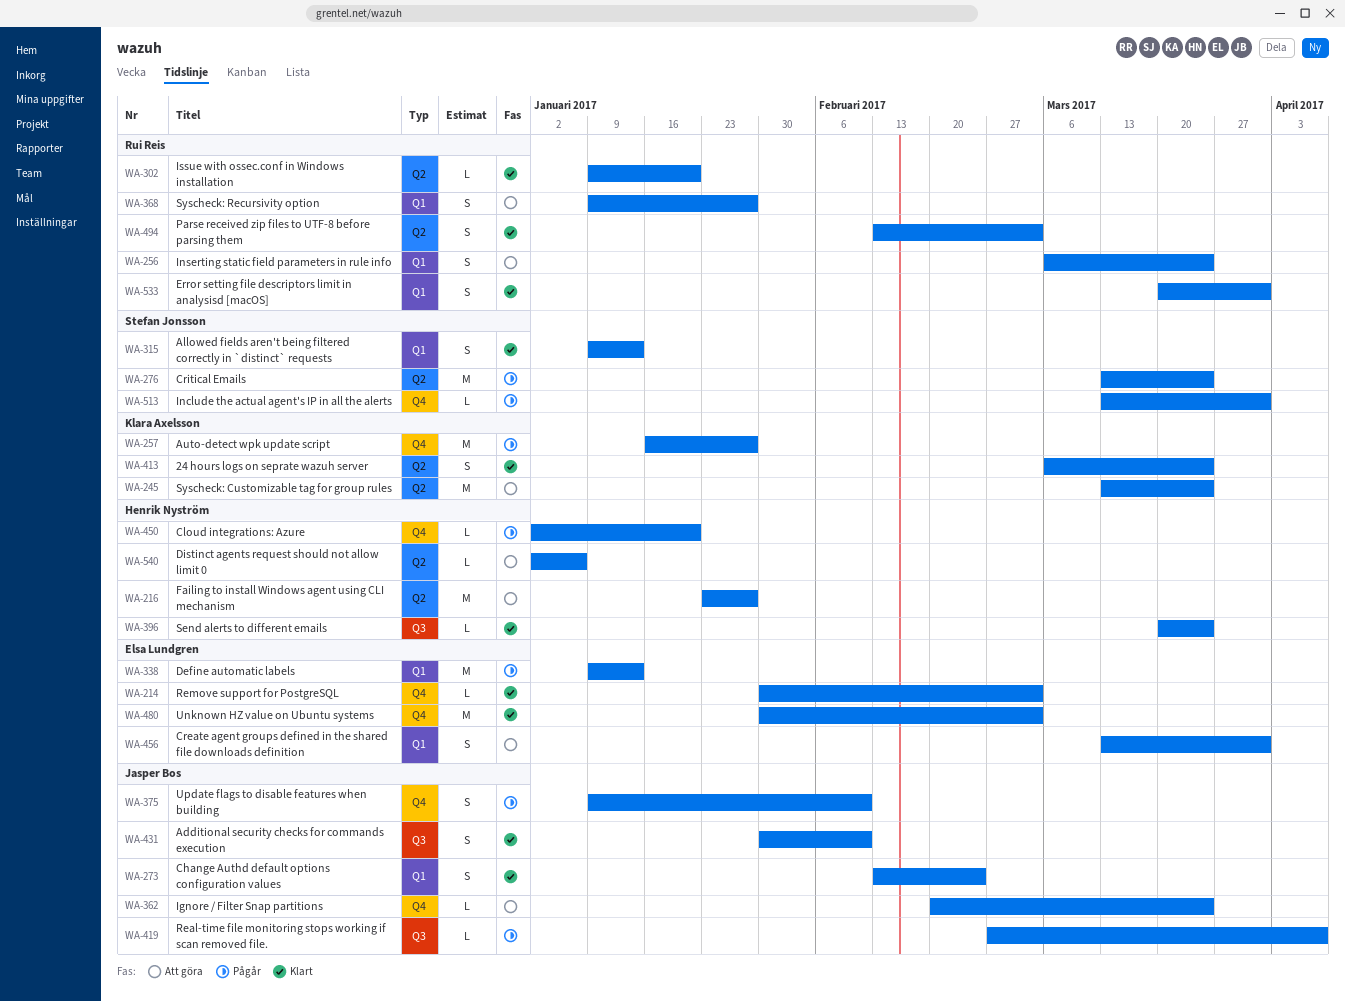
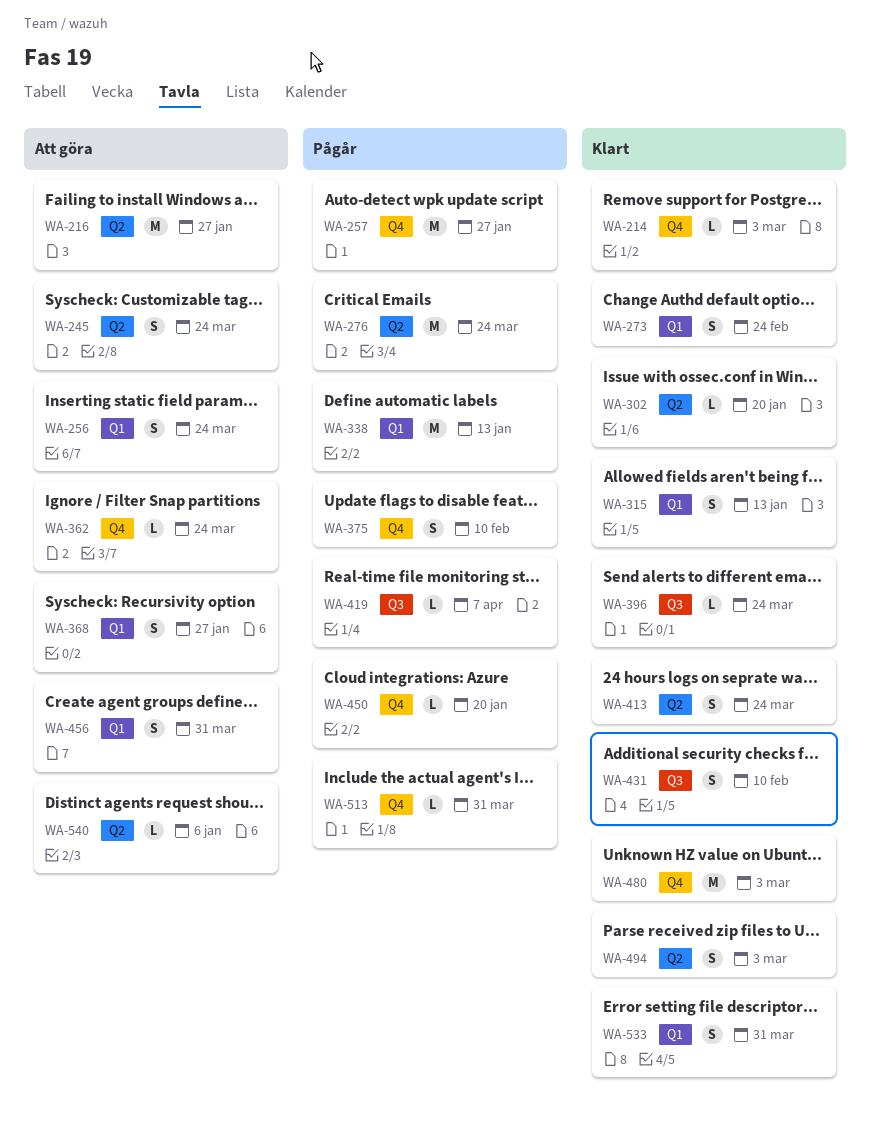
WA-245, estimate: M -> S

